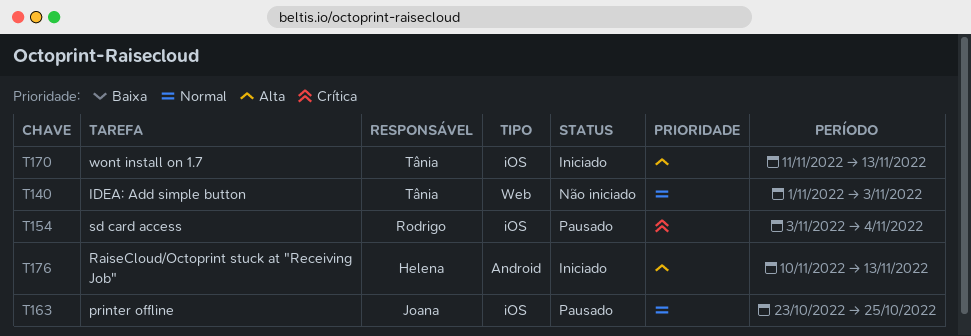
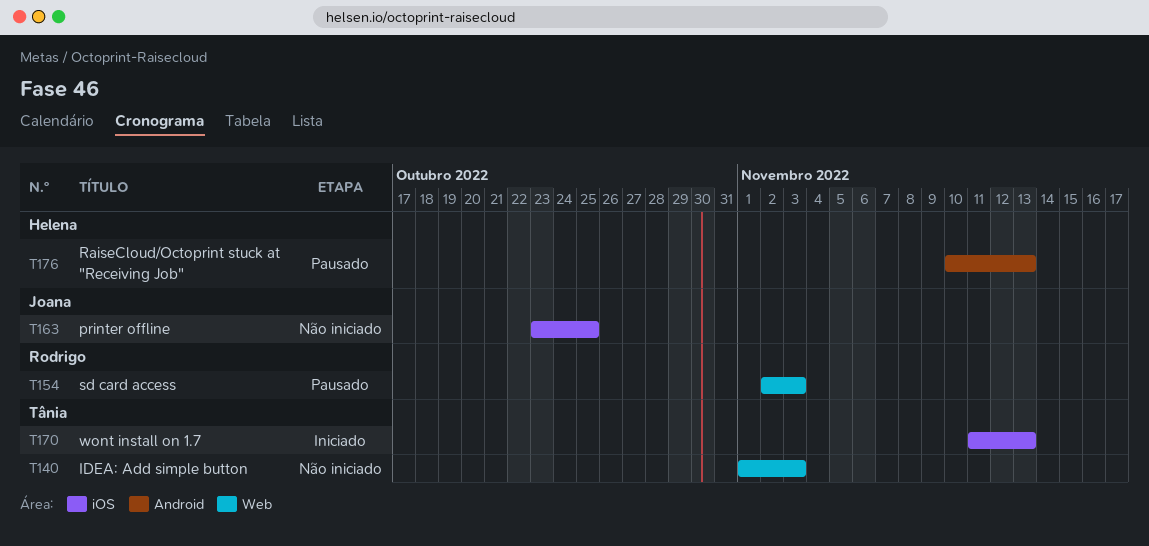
T154, label: iOS -> Web
T154, start: Nov 3 -> Nov 2
T154, due: Nov 4 -> Nov 3
T163, status: Pausado -> Não iniciado
T176, status: Iniciado -> Pausado

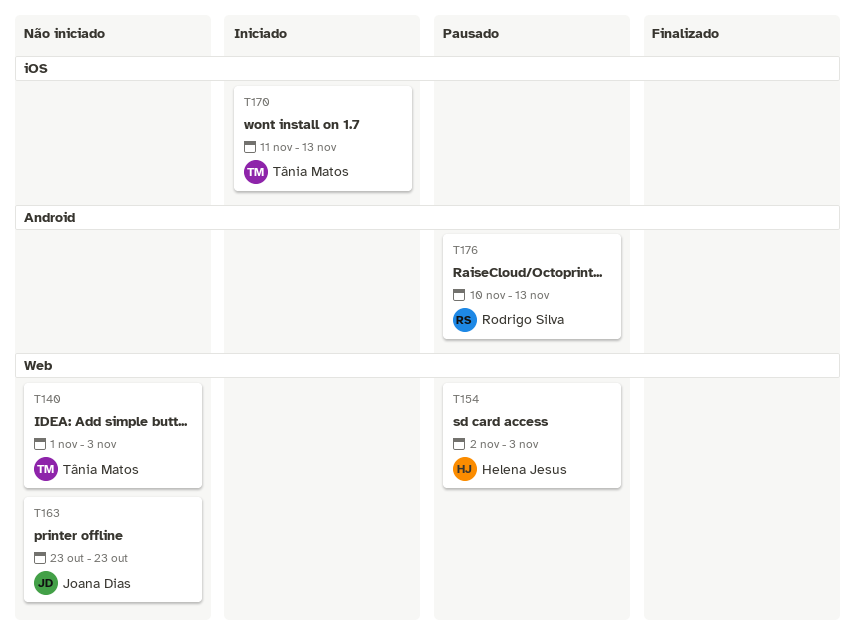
T154, owner: Rodrigo Silva -> Helena Jesus
T163, label: iOS -> Web
T163, due: Oct 25 -> Oct 23
T176, owner: Helena Jesus -> Rodrigo Silva

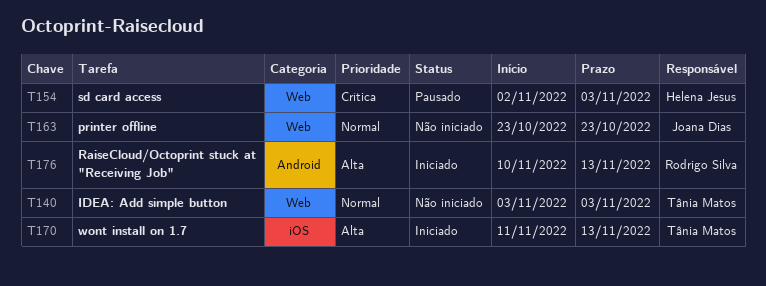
T140, start: Nov 1 -> Nov 3
T176, status: Pausado -> Iniciado

